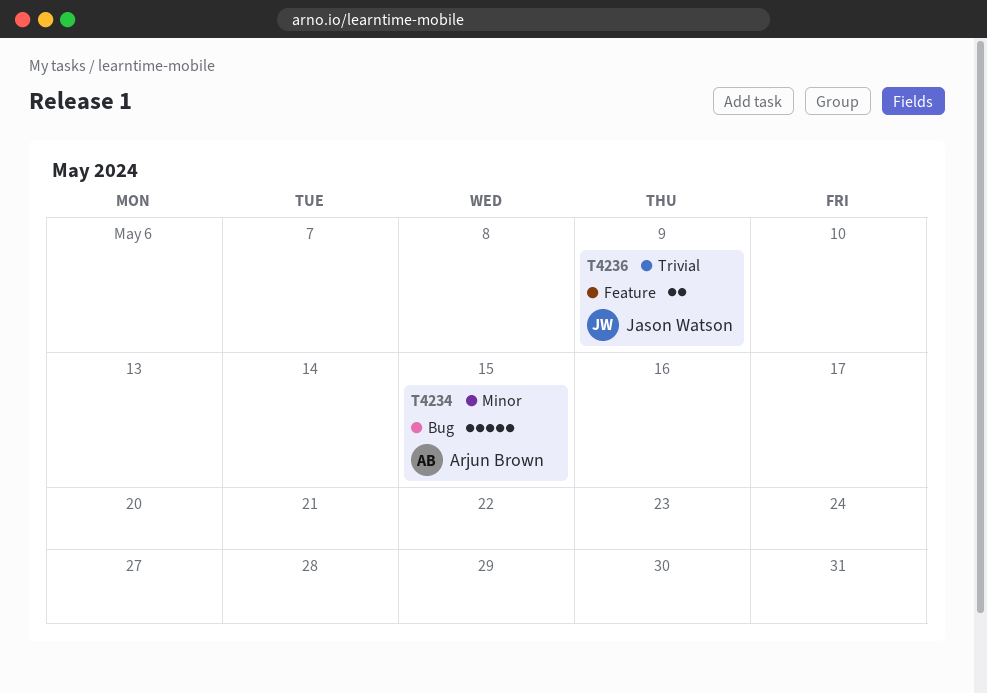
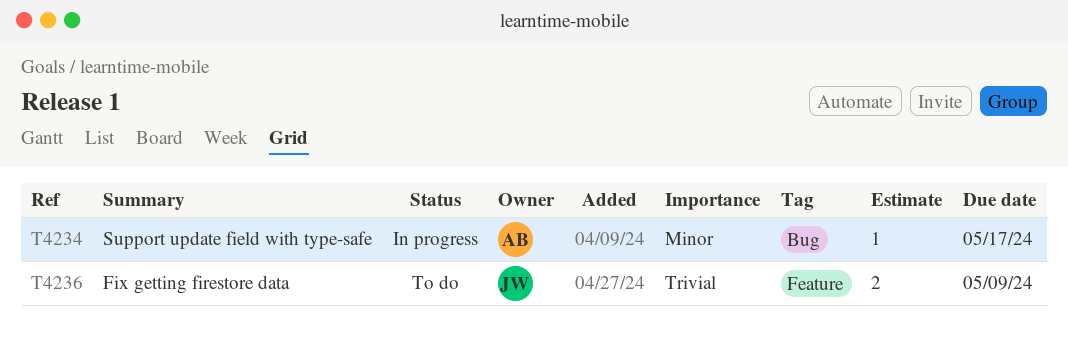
T4234, estimate: 5 -> 1
T4234, due: May 15 -> May 17

